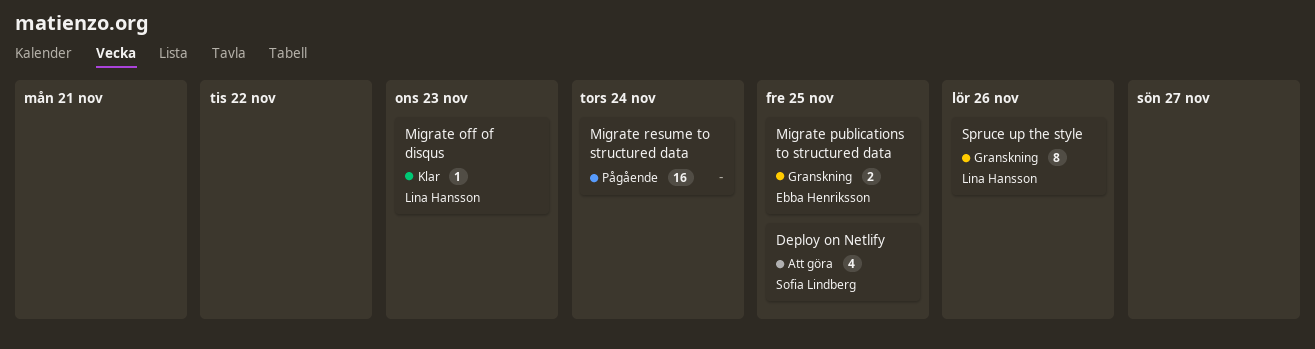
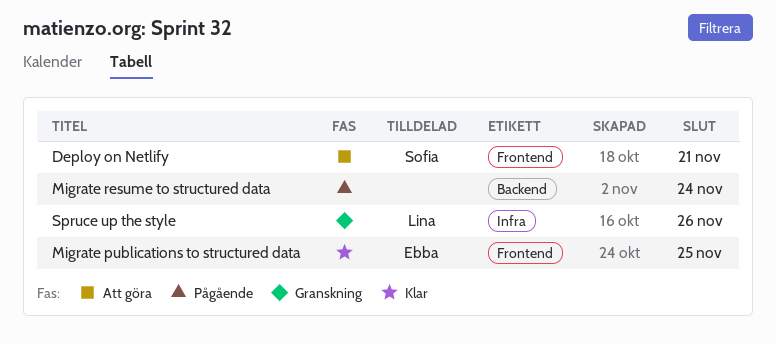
Deploy on Netlify, due: Nov 25 -> Nov 21
Migrate off of disqus: present -> none
Migrate publications to structured data, status: Granskning -> Klar

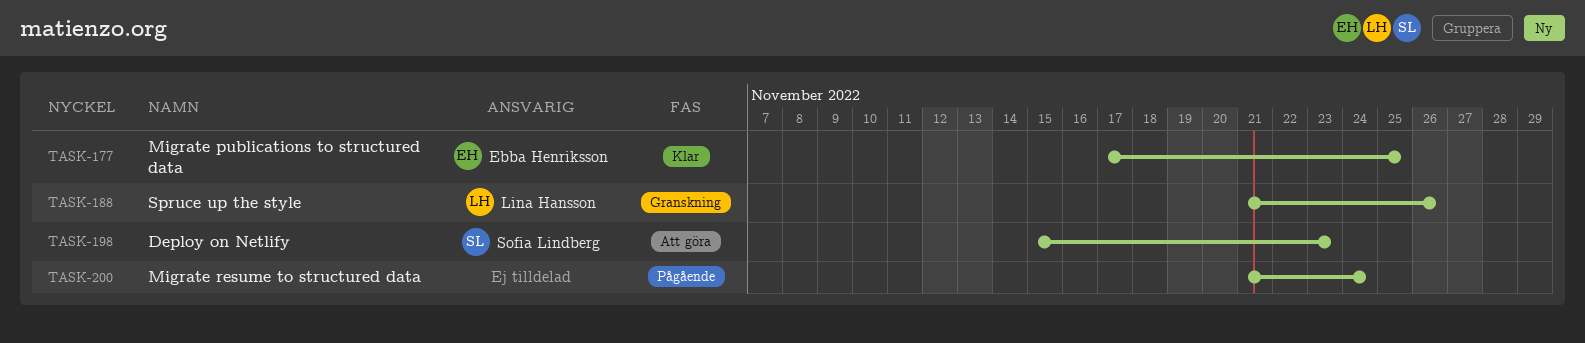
Deploy on Netlify, due: Nov 21 -> Nov 23

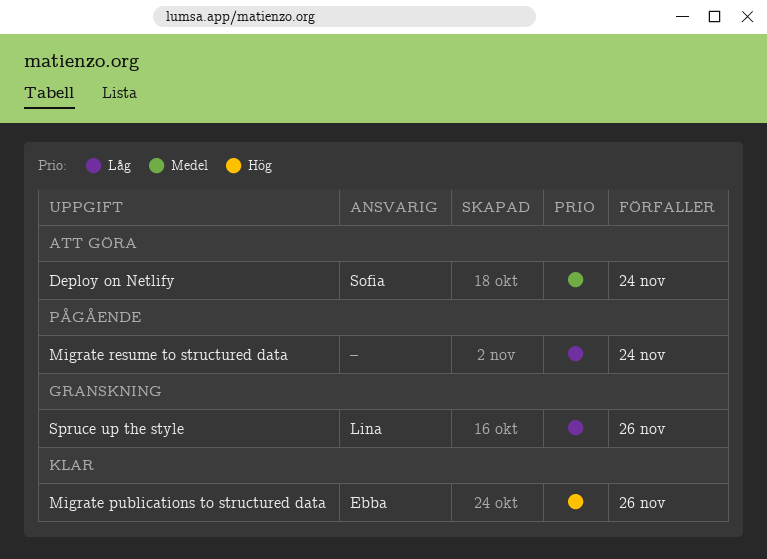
Deploy on Netlify, due: Nov 23 -> Nov 24
Migrate publications to structured data, due: Nov 25 -> Nov 26

